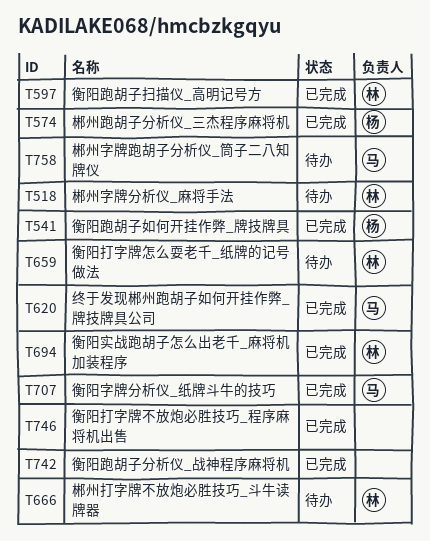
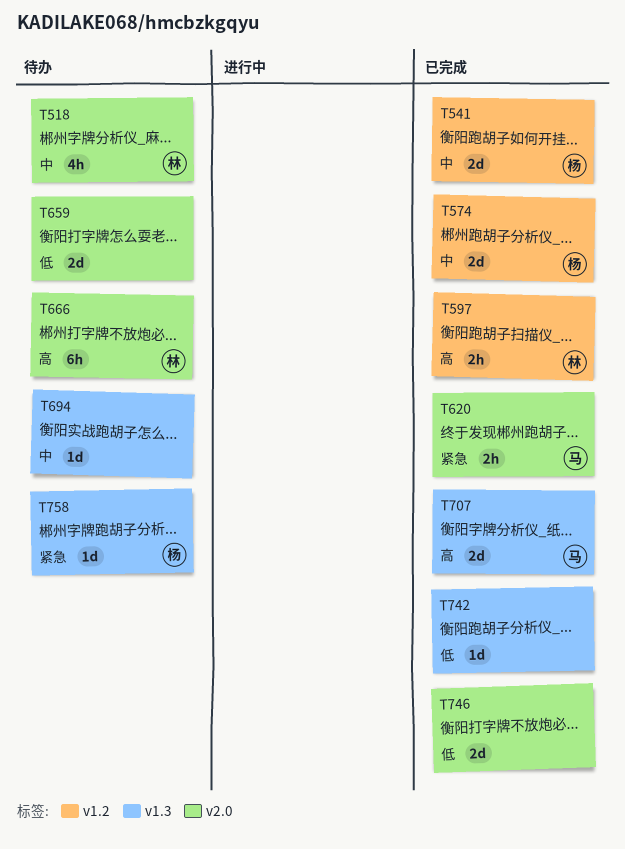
T659, owner: 林 -> none
T694, status: 已完成 -> 待办
T694, owner: 林 -> none
T758, owner: 马 -> 杨

